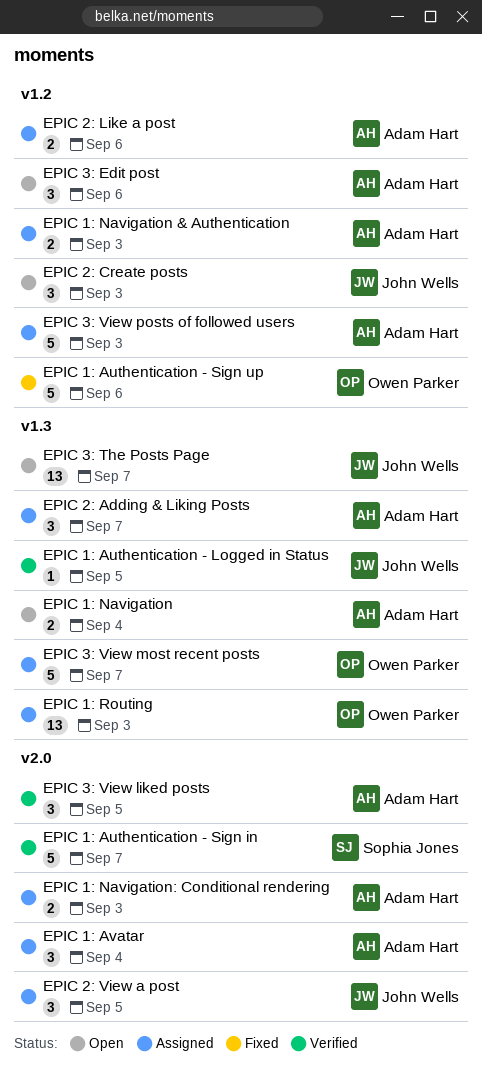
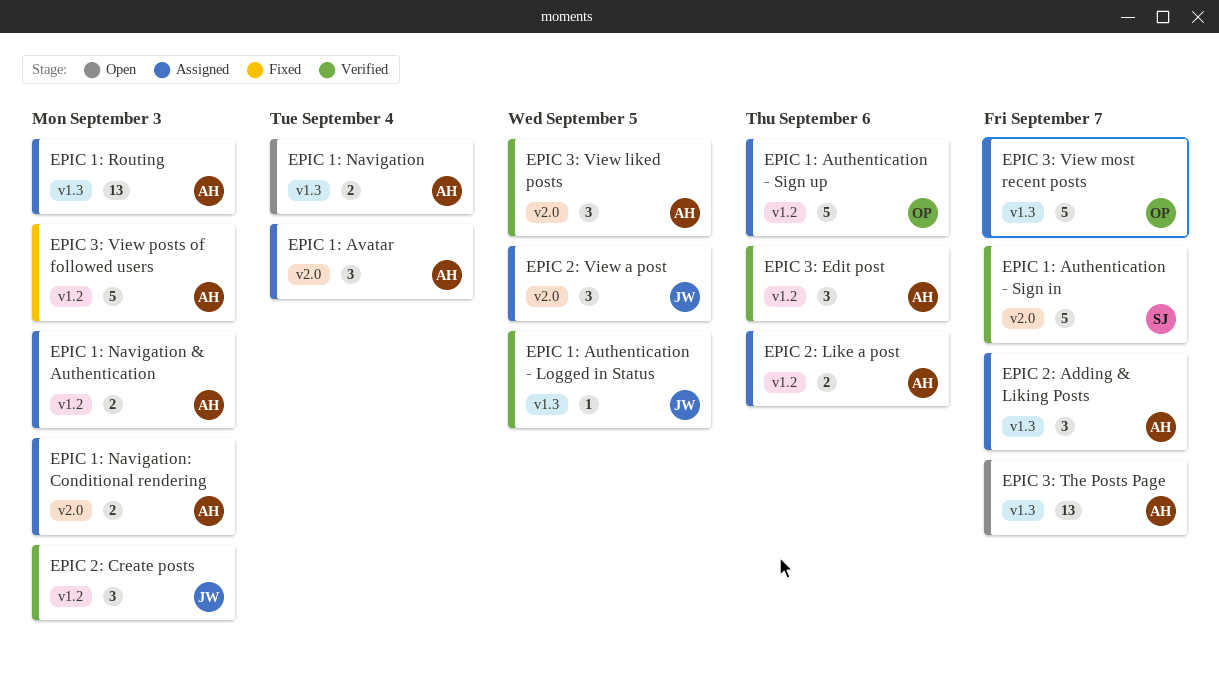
EPIC 1: Authentication - Sign up, status: Fixed -> Assigned
EPIC 1: Routing, owner: Owen Parker -> Adam Hart
EPIC 2: Create posts, status: Open -> Verified
EPIC 3: Edit post, status: Open -> Verified
EPIC 3: The Posts Page, owner: John Wells -> Adam Hart
EPIC 3: View posts of followed users, status: Assigned -> Fixed

